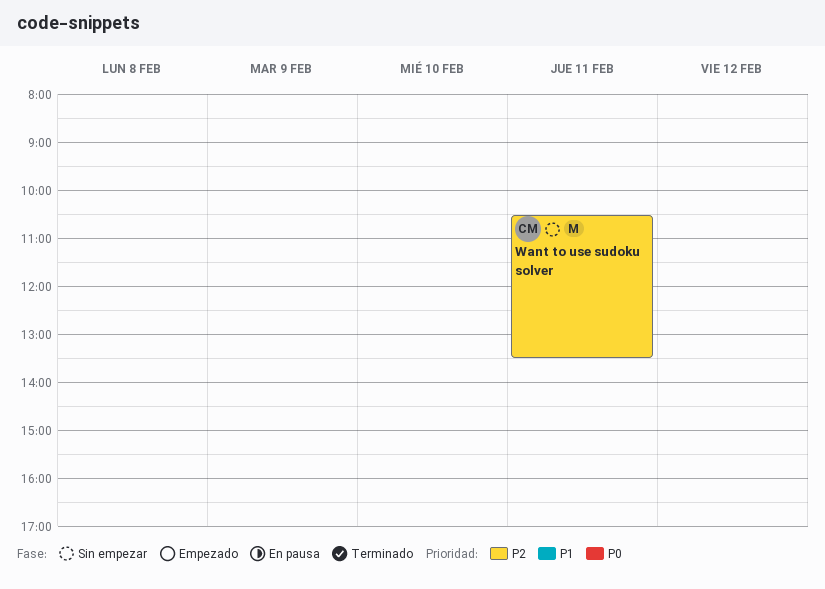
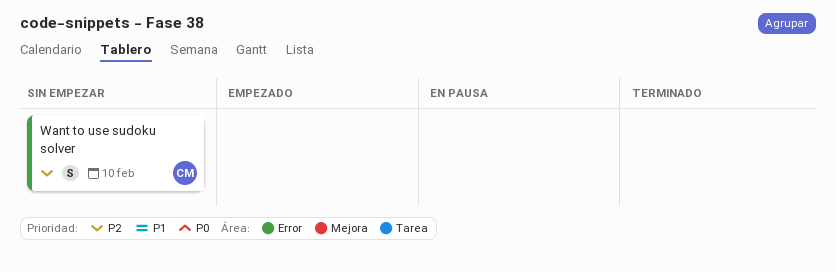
Want to use sudoku solver, estimate: M -> S
Want to use sudoku solver, day: Feb 11 -> Feb 10

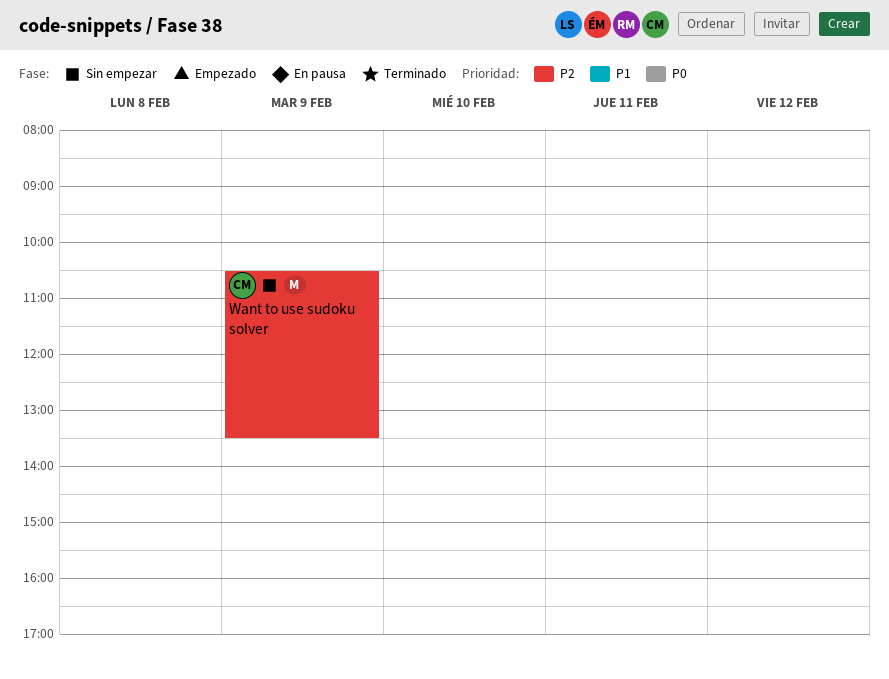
Want to use sudoku solver, estimate: S -> M
Want to use sudoku solver, day: Feb 10 -> Feb 9

